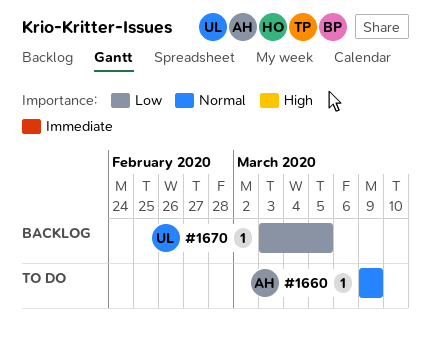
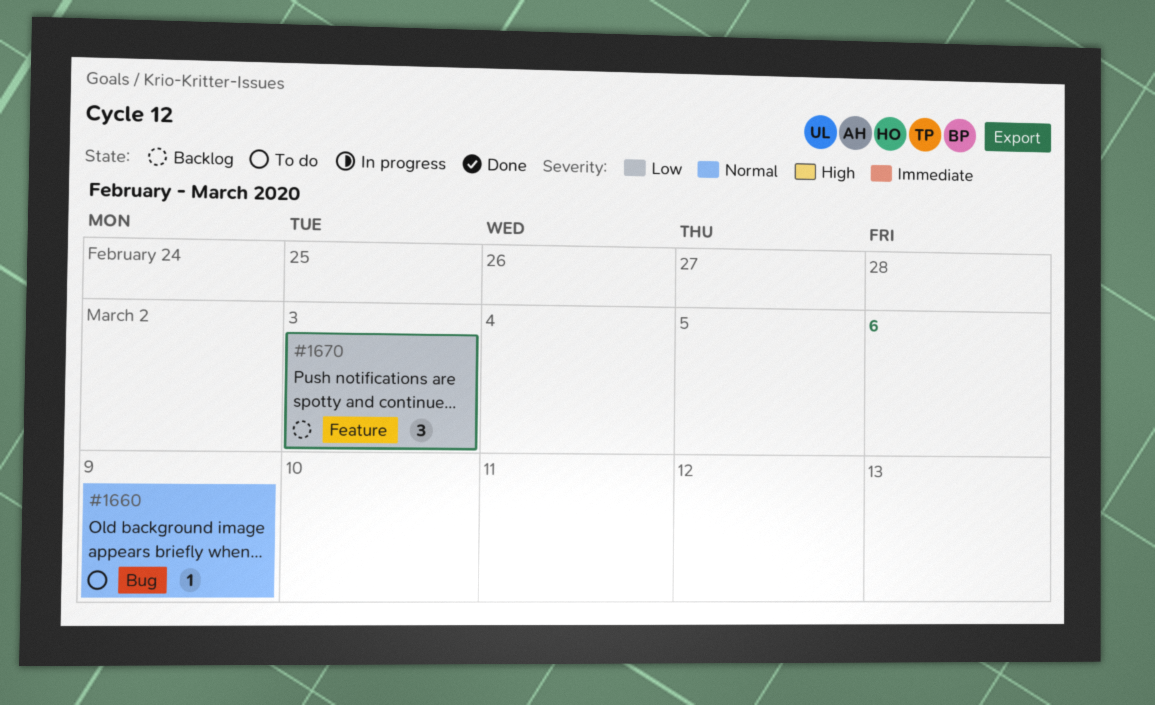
#1670, estimate: 1 -> 3
#1670, due: Mar 5 -> Mar 3

